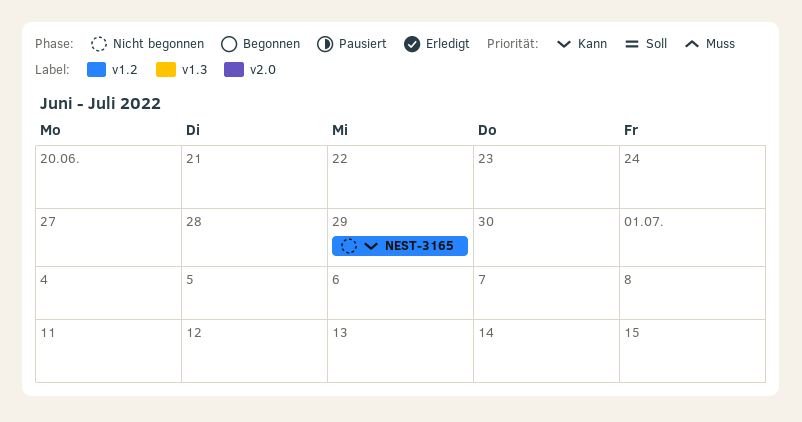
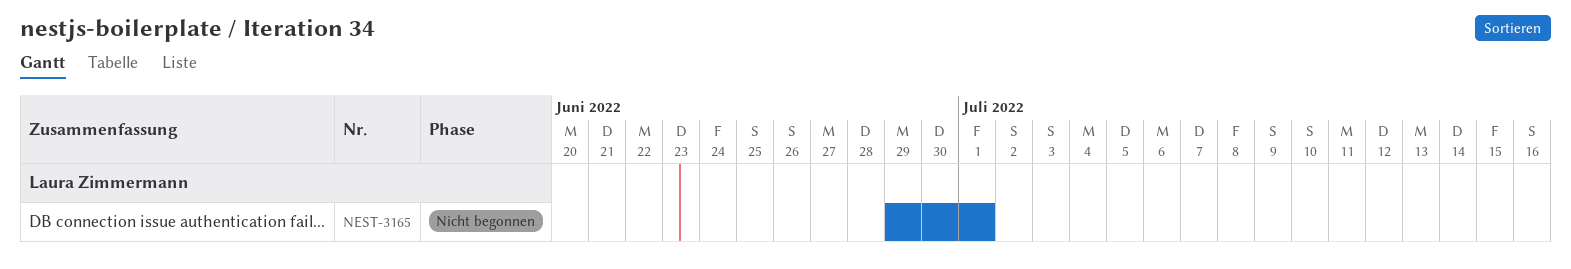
NEST-3165, due: Jun 29 -> Jul 1

